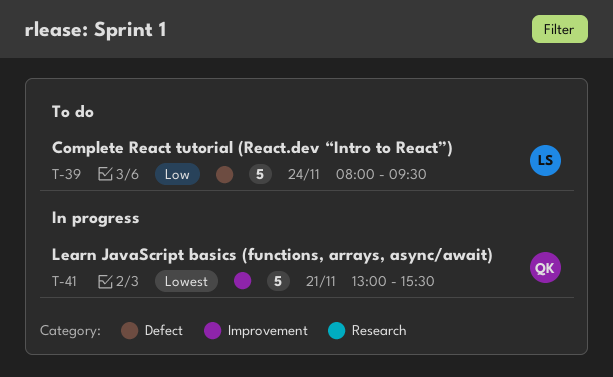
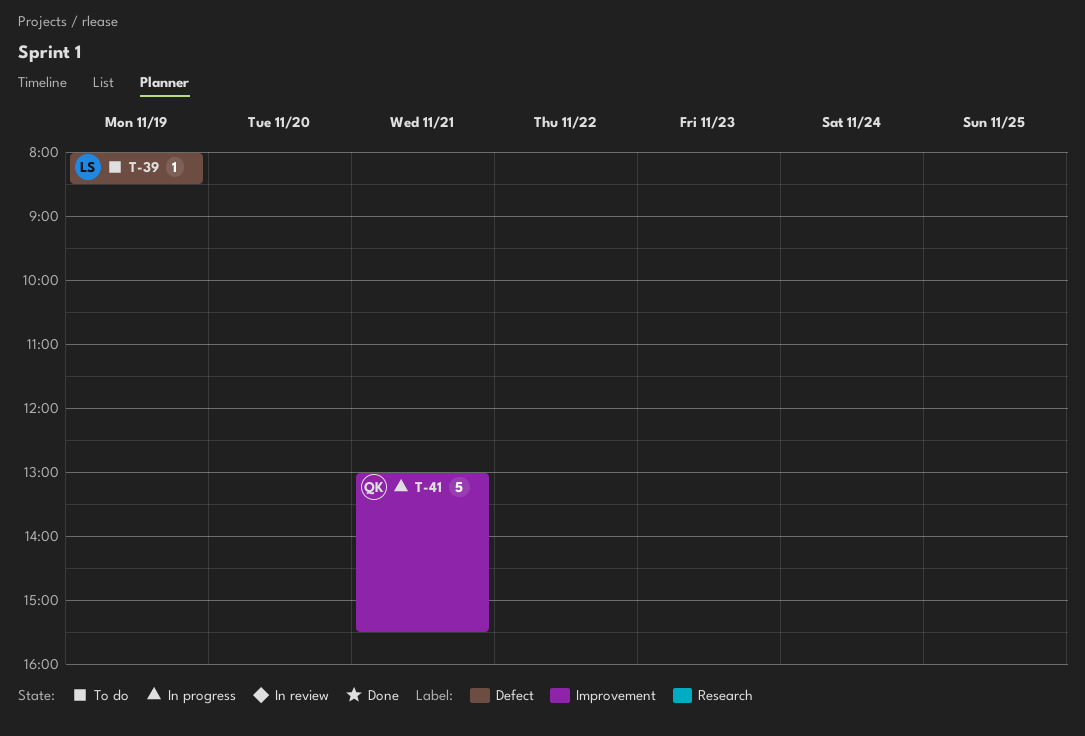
T-39, estimate: 5 -> 1
T-39, day: Nov 24 -> Nov 19
T-39, ends: 09:30 -> 08:30

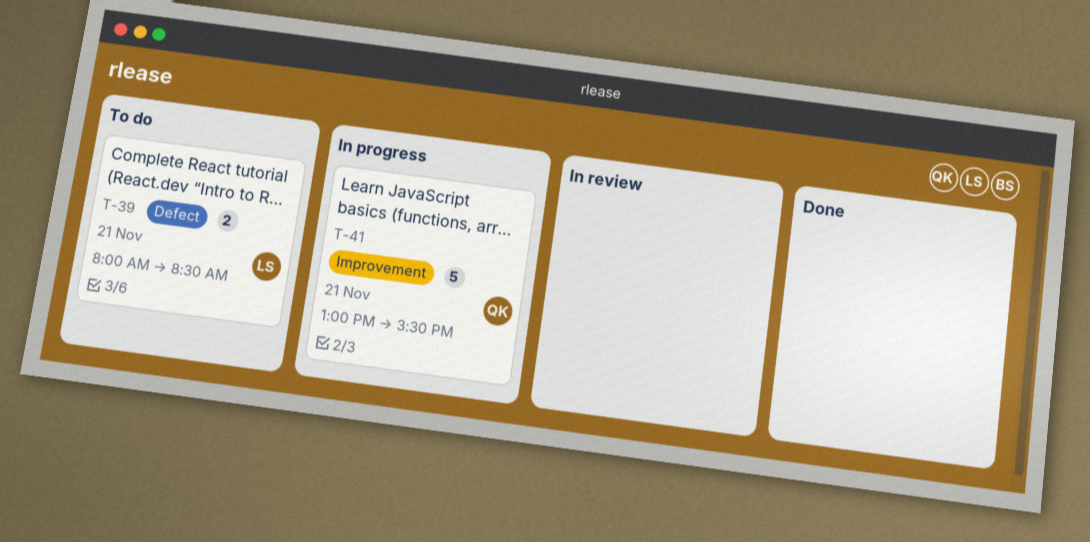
T-39, estimate: 1 -> 2
T-39, day: Nov 19 -> Nov 21

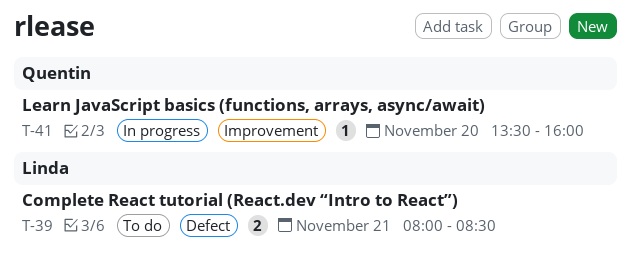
T-41, estimate: 5 -> 1
T-41, day: Nov 21 -> Nov 20
T-41, begins: 13:00 -> 13:30
T-41, ends: 15:30 -> 16:00

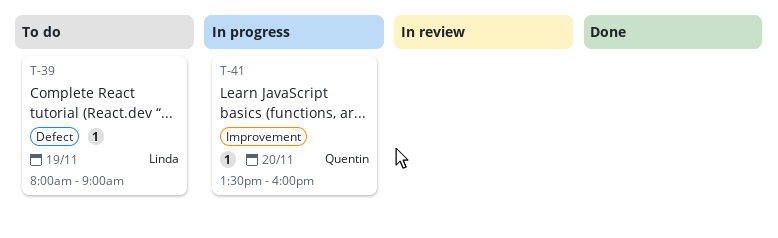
T-39, estimate: 2 -> 1
T-39, day: Nov 21 -> Nov 19
T-39, ends: 08:30 -> 09:00

